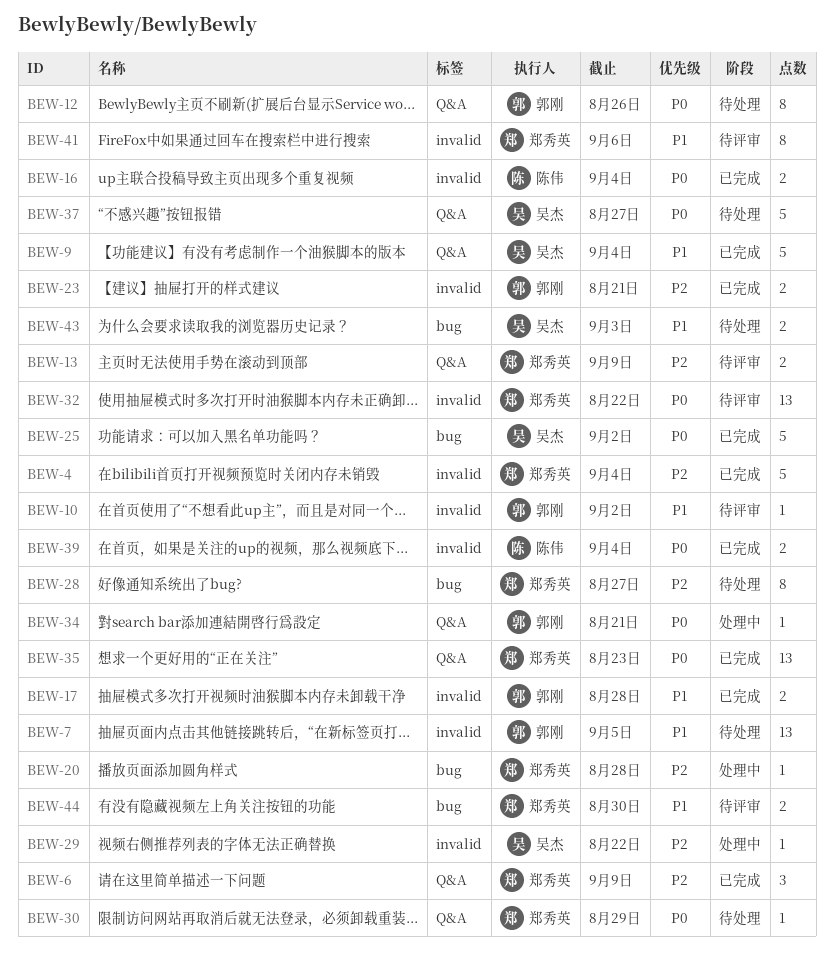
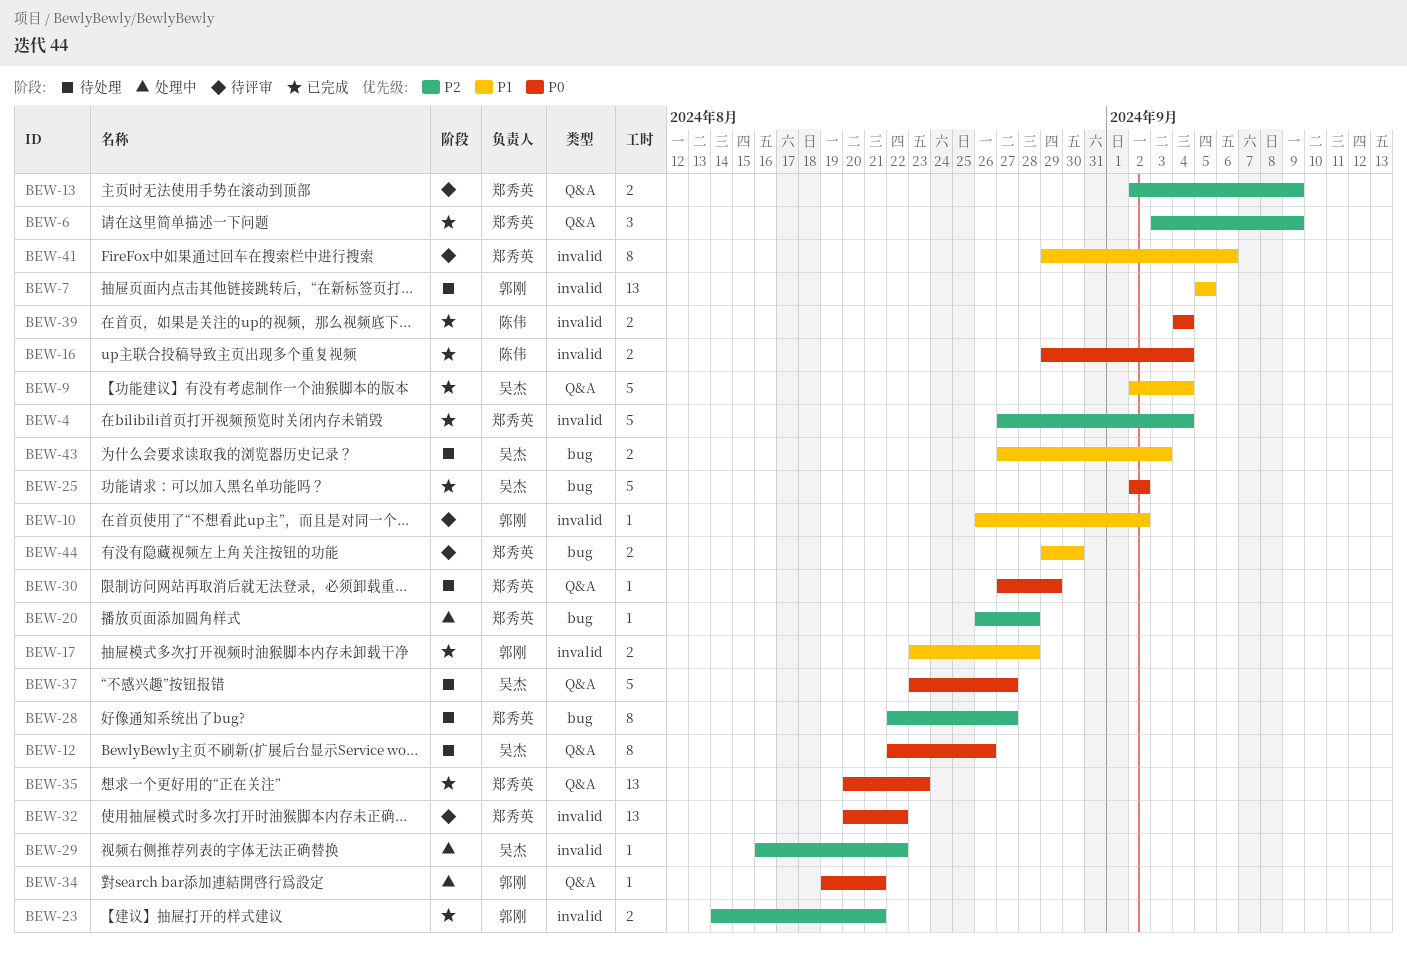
BEW-12, owner: 郭刚 -> 吴杰

